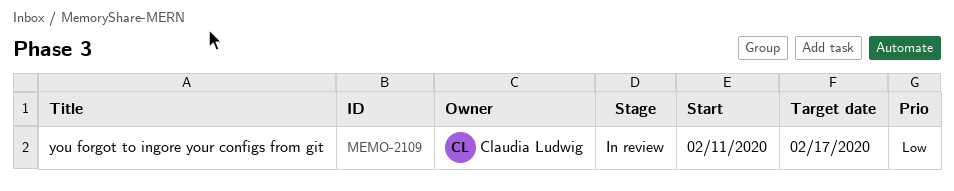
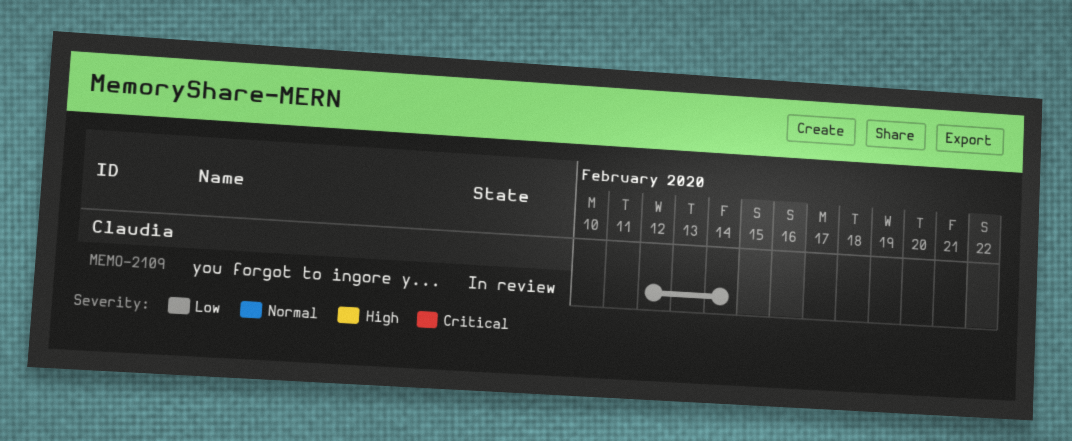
MEMO-2109, start: Feb 11 -> Feb 12
MEMO-2109, due: Feb 17 -> Feb 14

